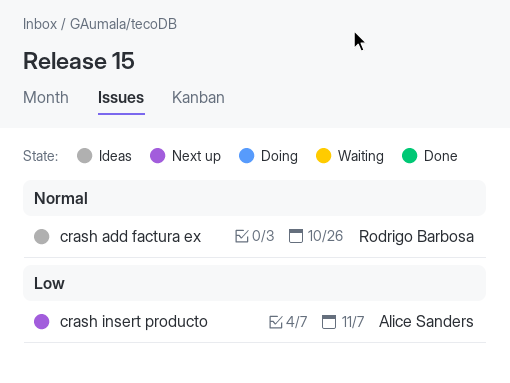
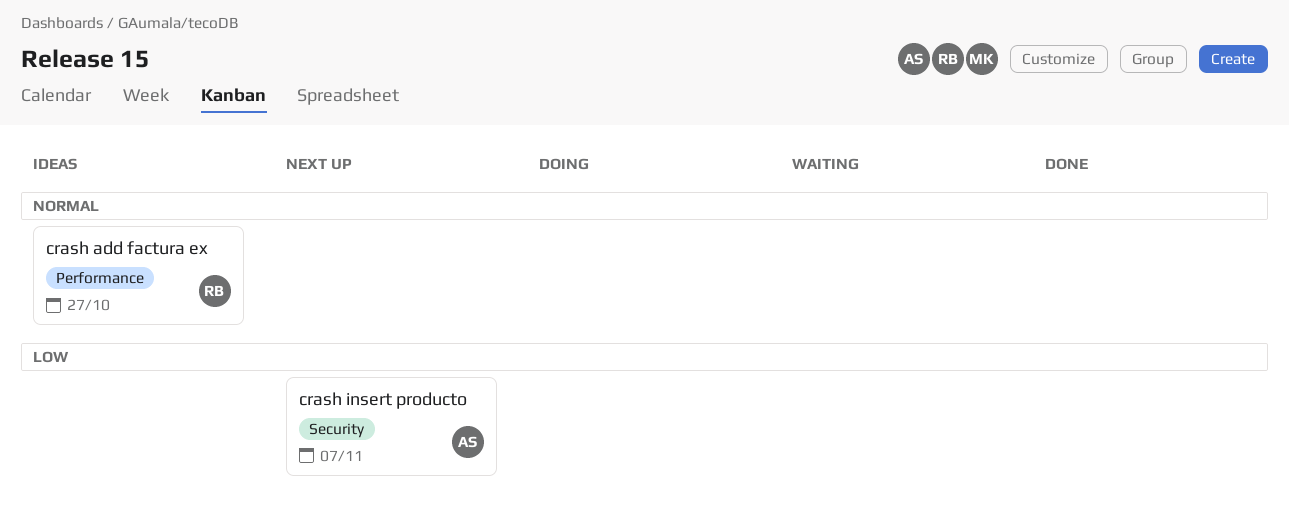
crash add factura ex, due: Oct 26 -> Oct 27

